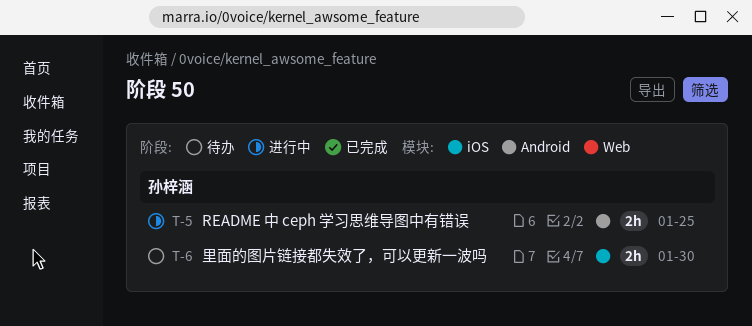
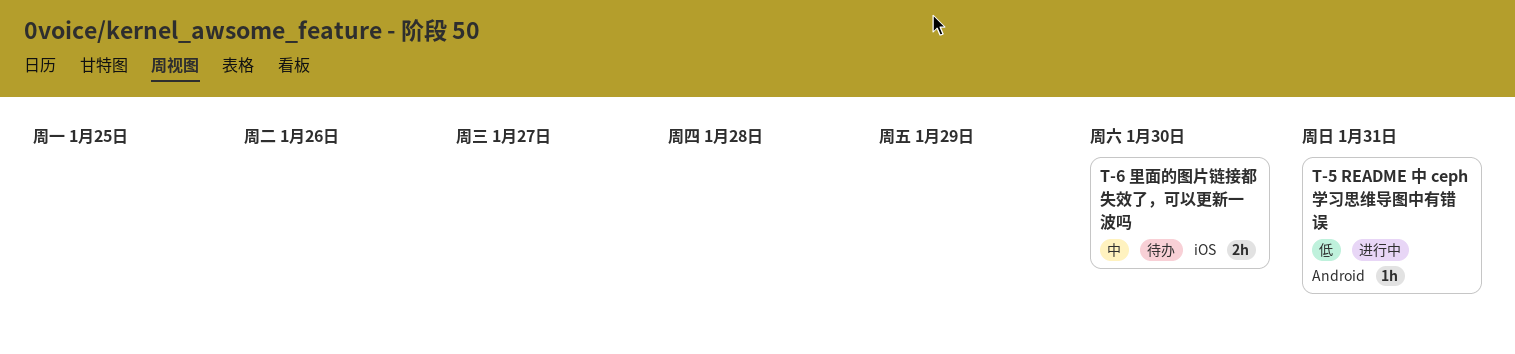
T-5, estimate: 2h -> 1h
T-5, due: Jan 25 -> Jan 31

